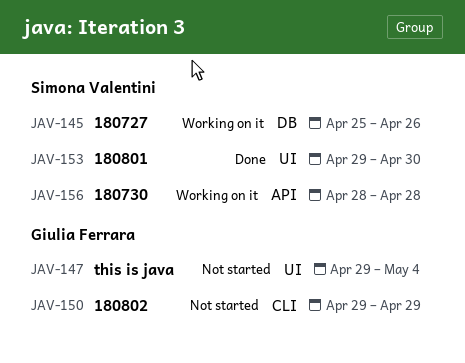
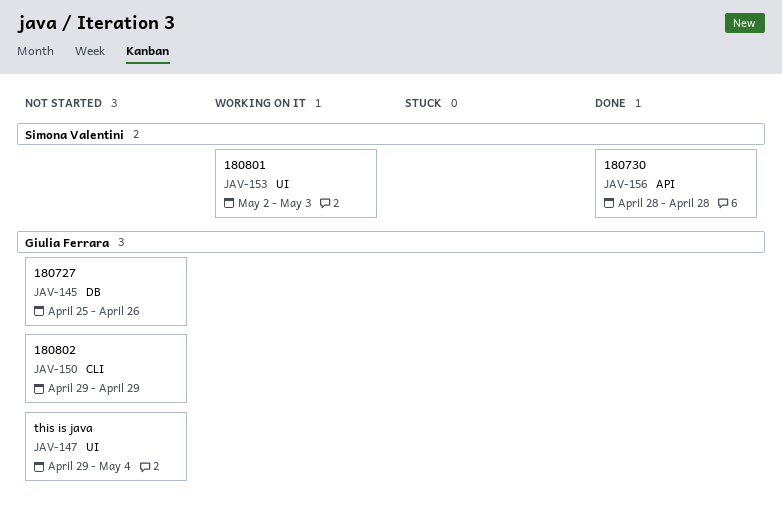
JAV-145, status: Working on it -> Not started
JAV-145, owner: Simona Valentini -> Giulia Ferrara
JAV-153, status: Done -> Working on it
JAV-153, start: Apr 29 -> May 2
JAV-153, due: Apr 30 -> May 3
JAV-156, status: Working on it -> Done

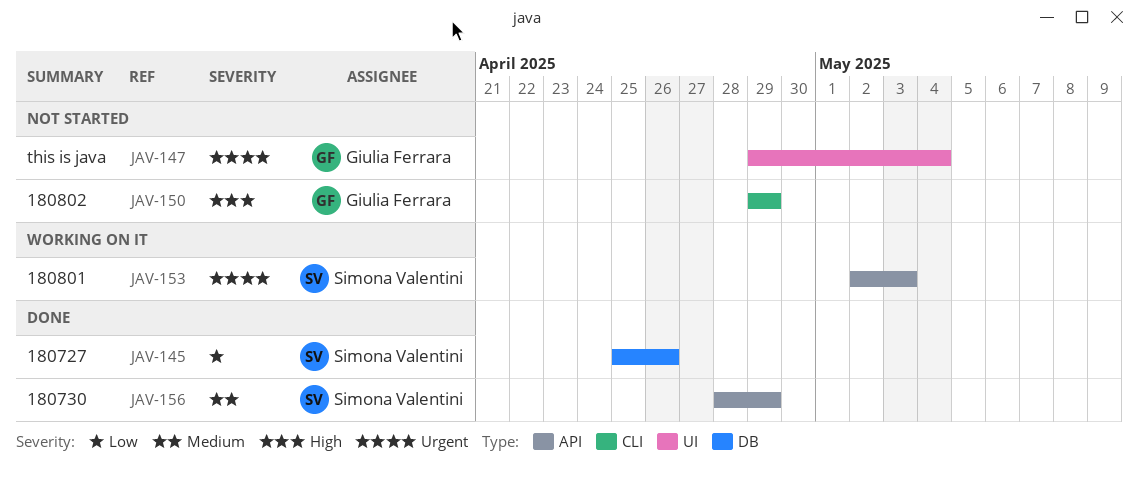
JAV-145, status: Not started -> Done
JAV-145, owner: Giulia Ferrara -> Simona Valentini
JAV-153, label: UI -> API
JAV-156, due: Apr 28 -> Apr 29

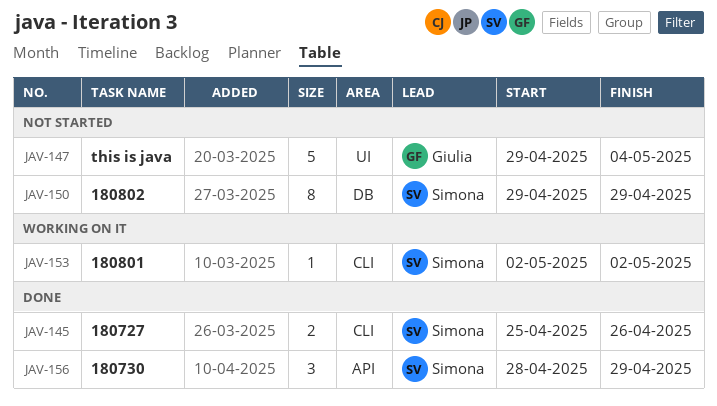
JAV-145, label: DB -> CLI
JAV-150, owner: Giulia Ferrara -> Simona Valentini
JAV-150, label: CLI -> DB
JAV-153, label: API -> CLI
JAV-153, due: May 3 -> May 2

